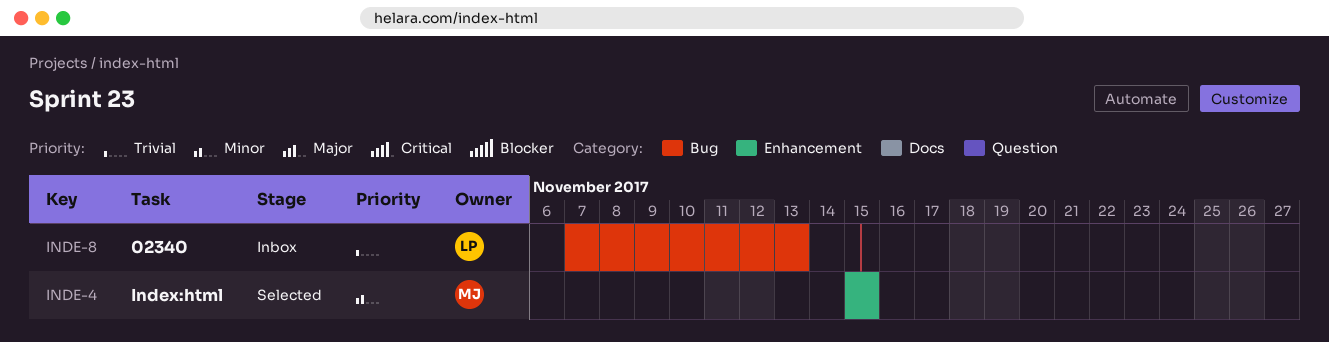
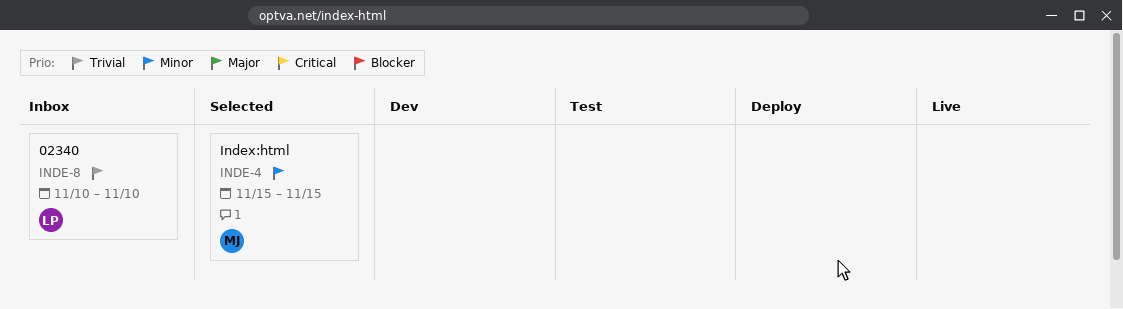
INDE-8, start: Nov 7 -> Nov 10
INDE-8, due: Nov 13 -> Nov 10

